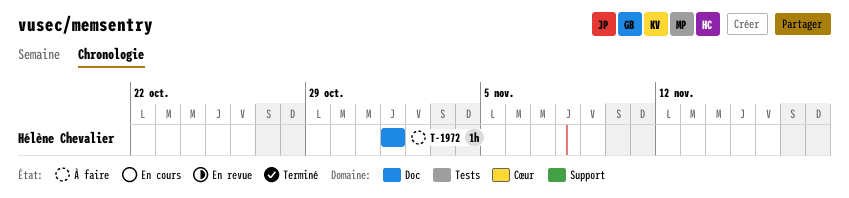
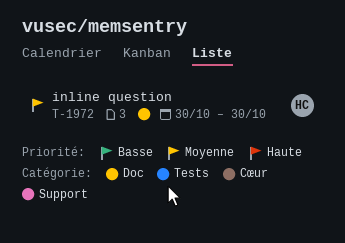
T-1972, start: Nov 1 -> Oct 30
T-1972, due: Nov 1 -> Oct 30

